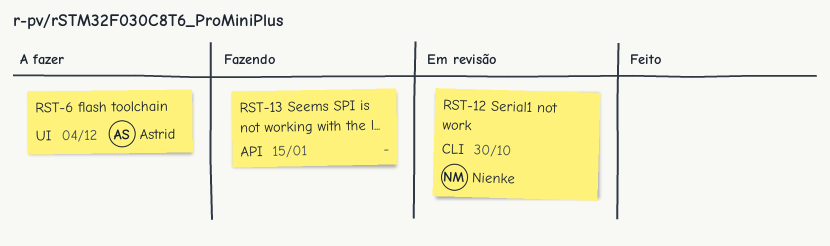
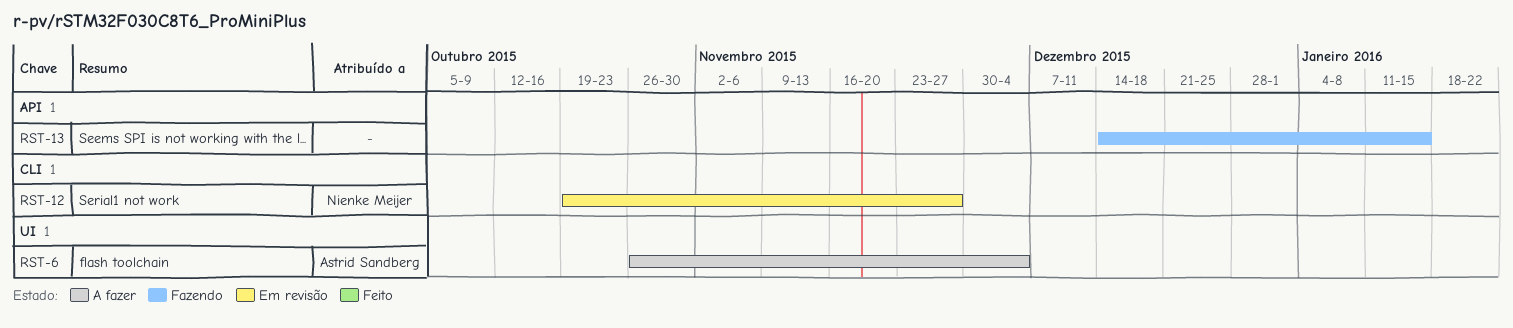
RST-12, due: Oct 30 -> Nov 27

